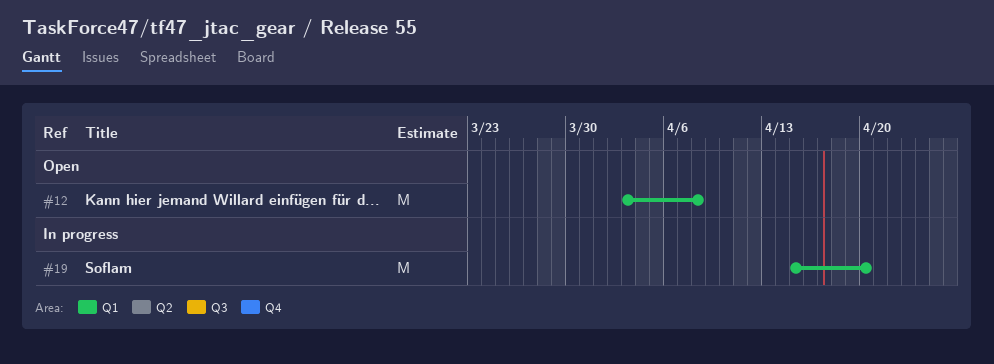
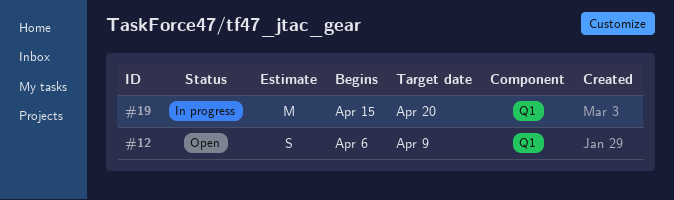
#12, estimate: M -> S
#12, start: Apr 3 -> Apr 6
#12, due: Apr 8 -> Apr 9

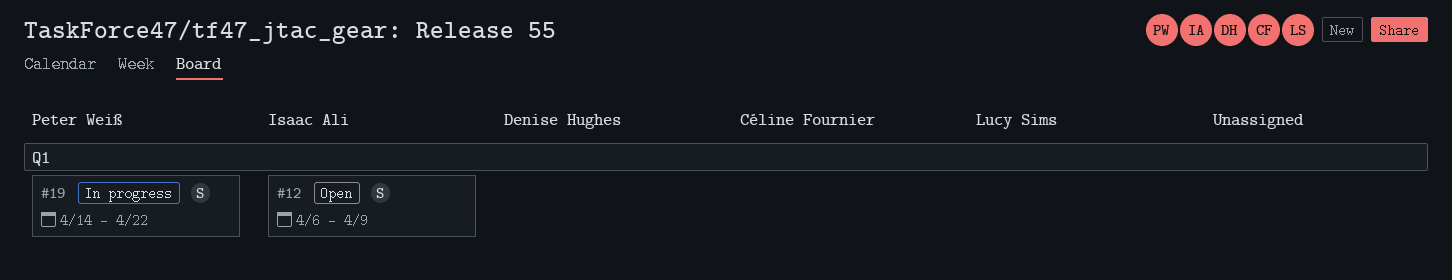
#19, estimate: M -> S
#19, start: Apr 15 -> Apr 14
#19, due: Apr 20 -> Apr 22

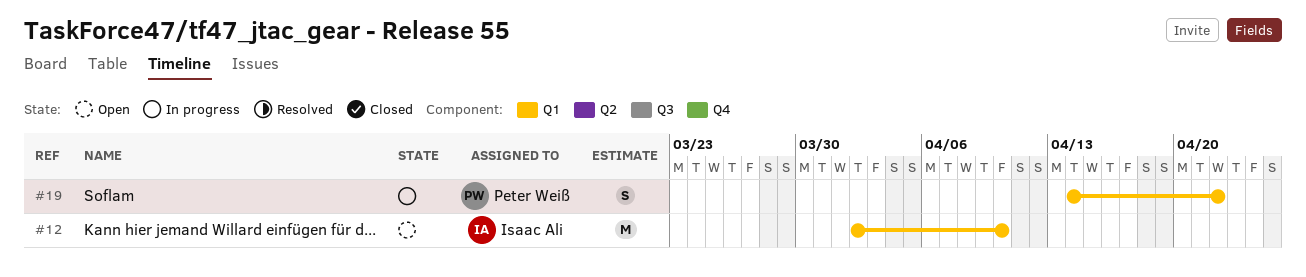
#12, estimate: S -> M
#12, start: Apr 6 -> Apr 2
#12, due: Apr 9 -> Apr 10

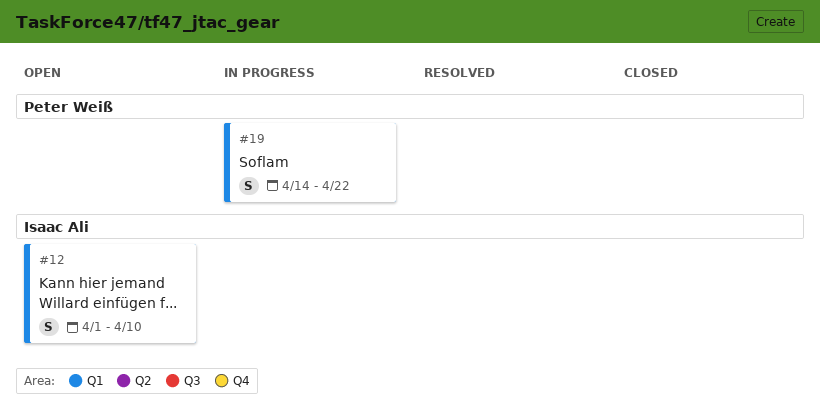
#12, estimate: M -> S
#12, start: Apr 2 -> Apr 1

